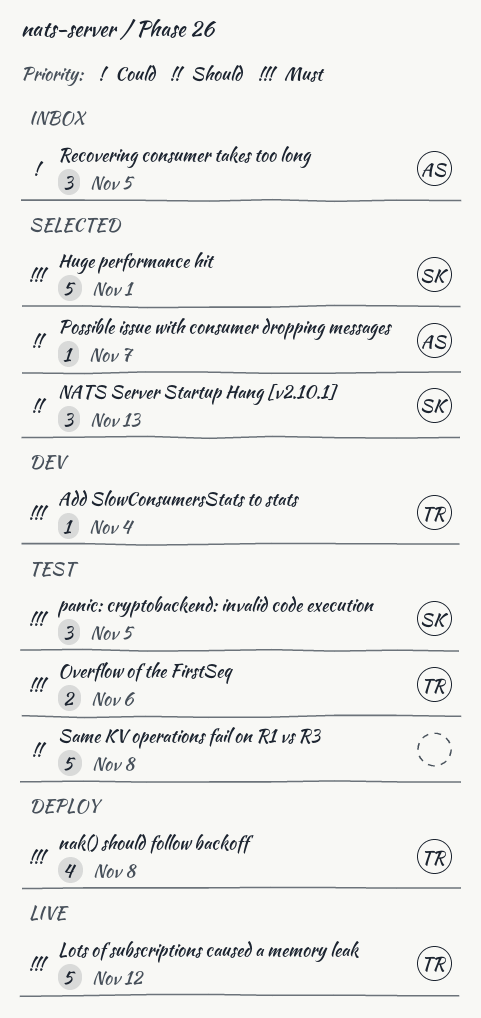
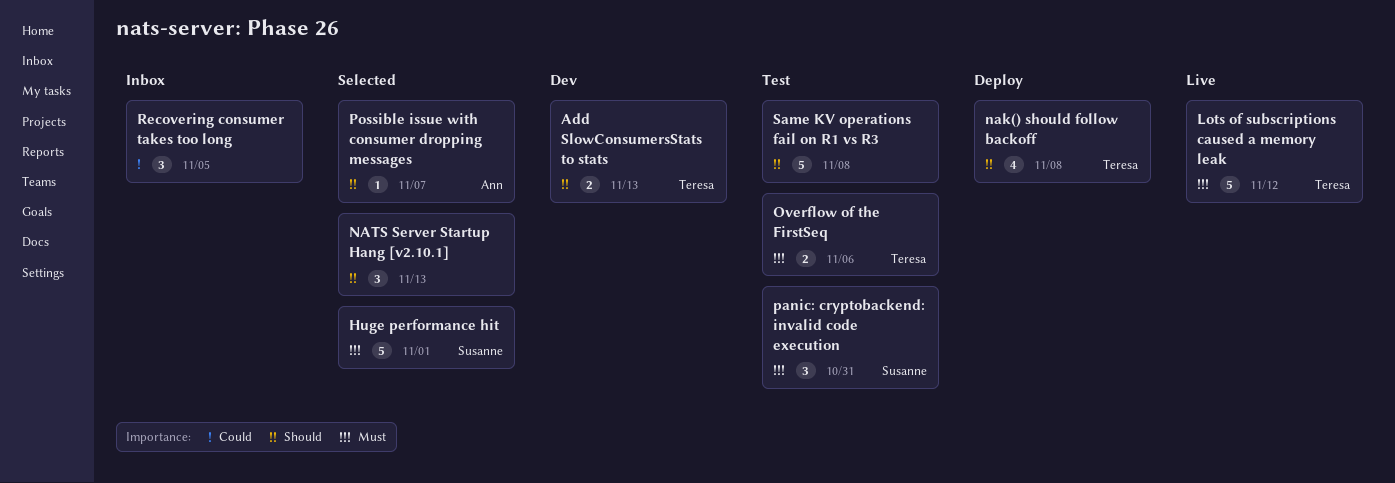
Add SlowConsumersStats to stats, priority: Must -> Should
Add SlowConsumersStats to stats, estimate: 1 -> 2
Add SlowConsumersStats to stats, due: Nov 4 -> Nov 13
nak() should follow backoff, priority: Must -> Should
NATS Server Startup Hang [v2.10.1], owner: Susanne -> none
panic: cryptobackend: invalid code execution, due: Nov 5 -> Oct 31
Recovering consumer takes too long, owner: Ann -> none

